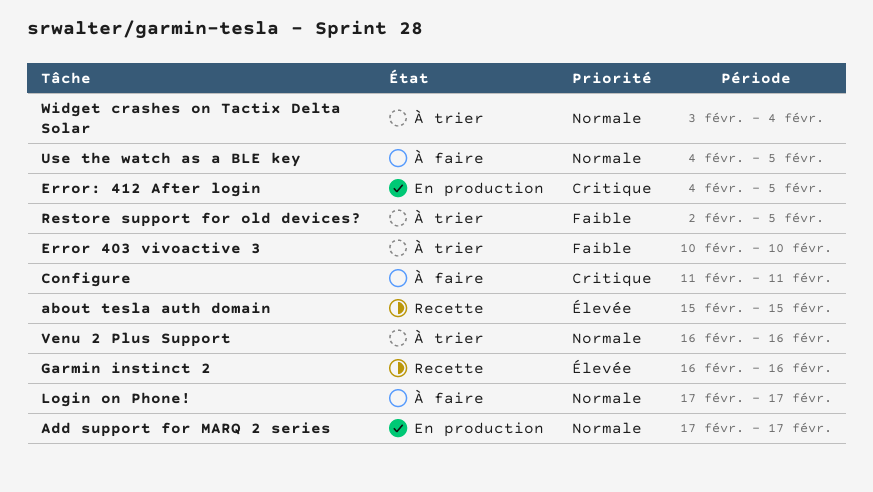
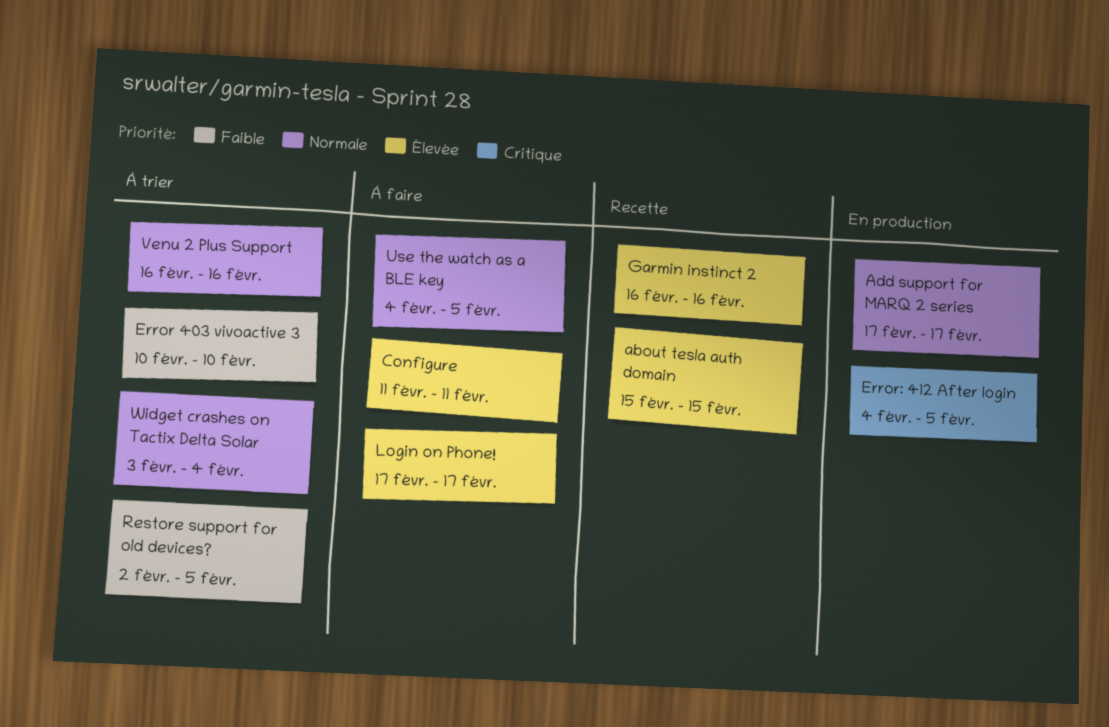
Configure, priority: Critique -> Élevée
Login on Phone!, priority: Normale -> Élevée

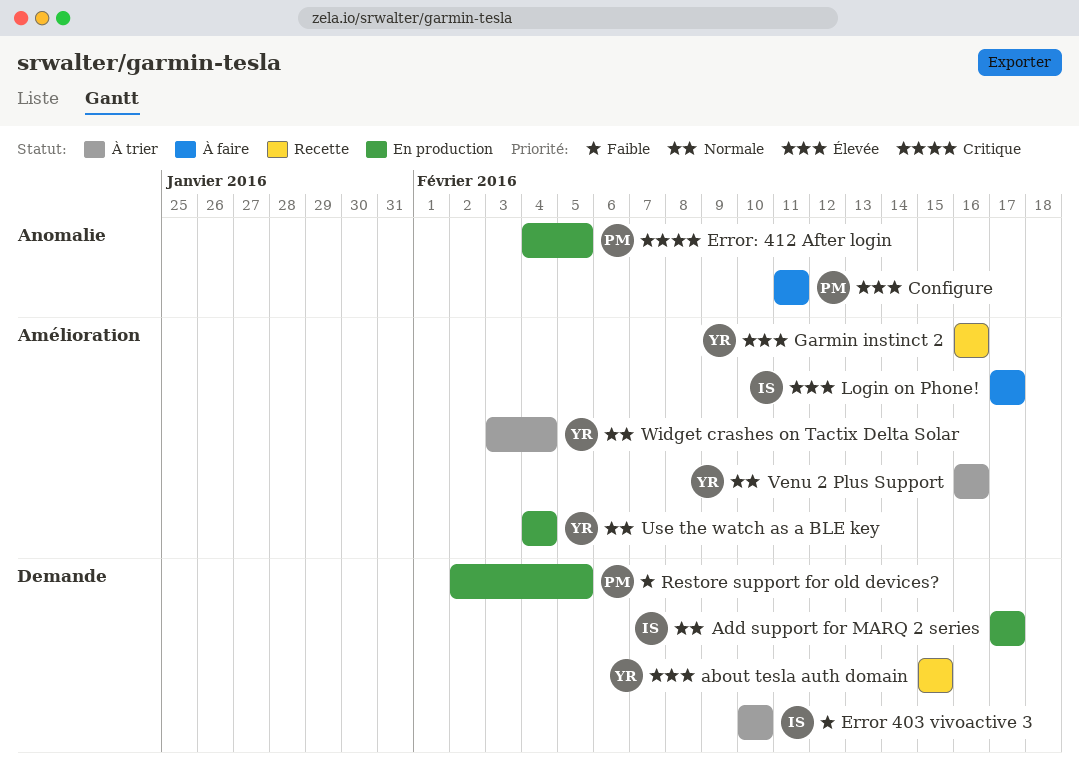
Restore support for old devices?, status: À trier -> En production
Use the watch as a BLE key, status: À faire -> En production
Use the watch as a BLE key, due: Feb 5 -> Feb 4

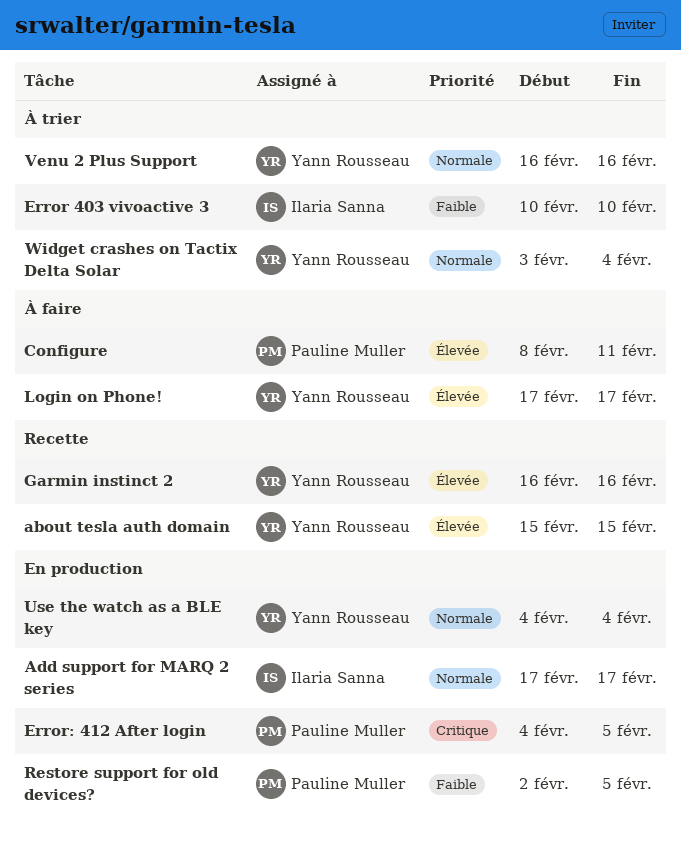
Configure, start: Feb 11 -> Feb 8
Login on Phone!, owner: Ilaria Sanna -> Yann Rousseau

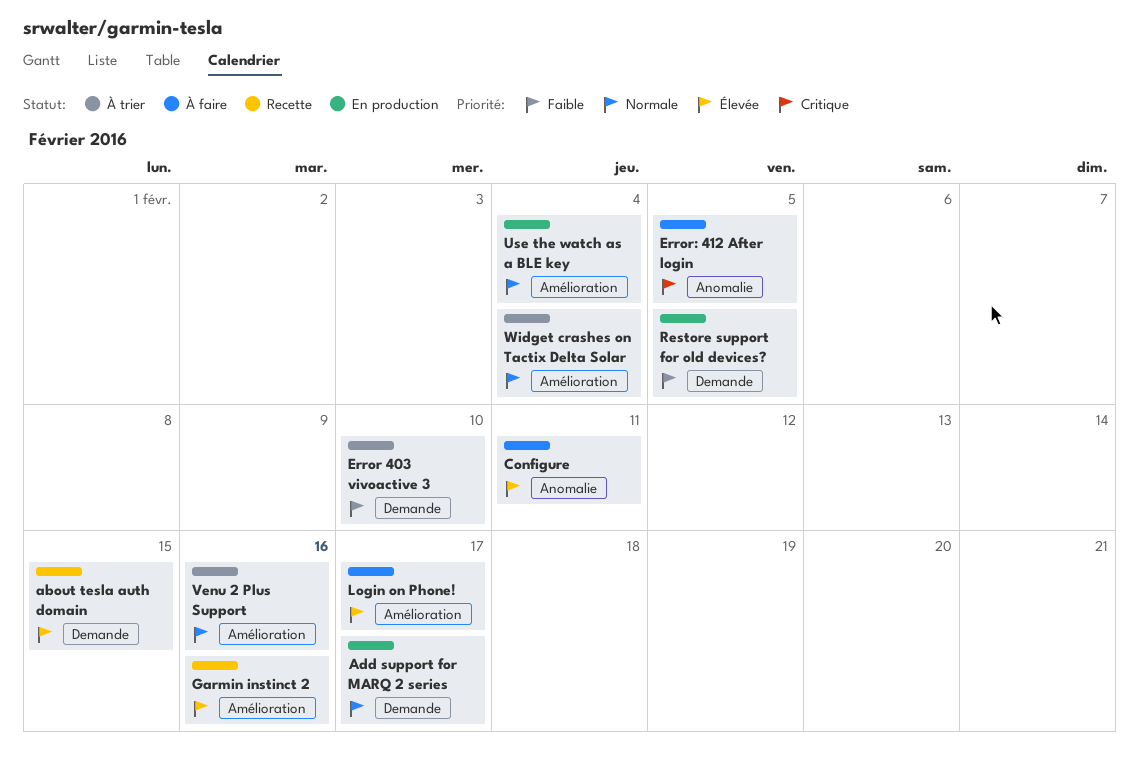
Error: 412 After login, status: En production -> À faire

